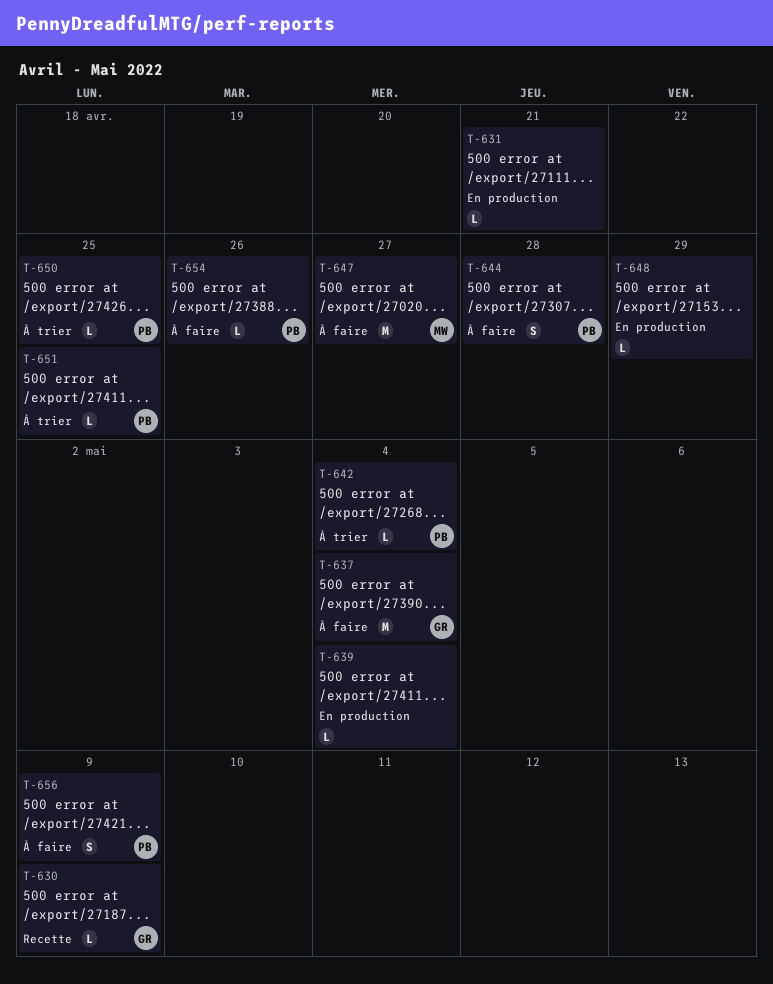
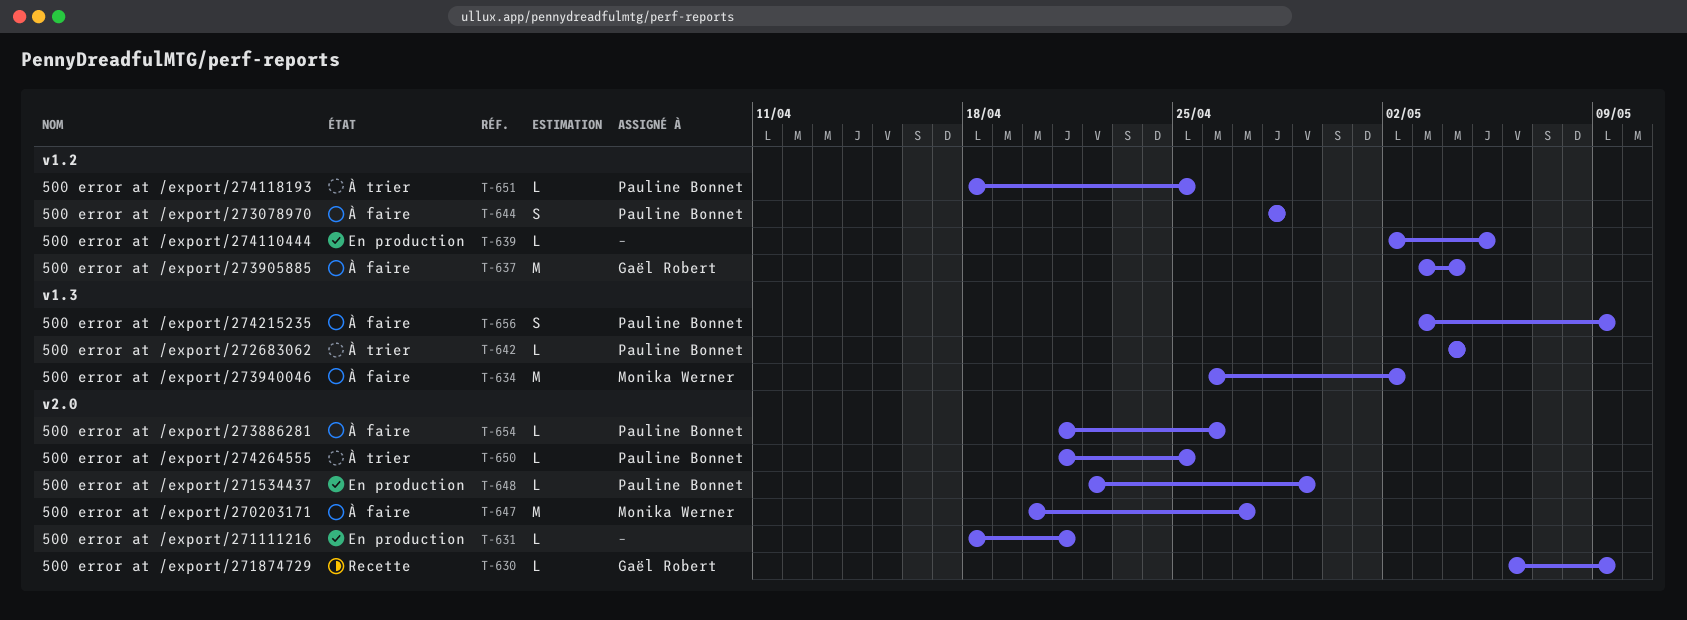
T-634: none -> present
T-639, due: May 4 -> May 5
T-648, owner: none -> Pauline Bonnet

